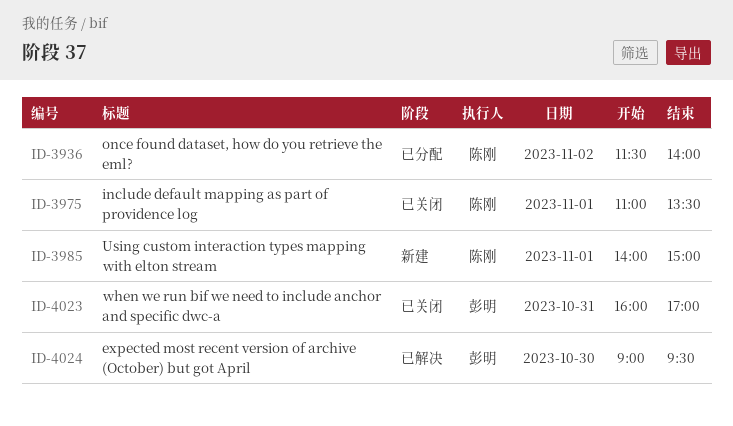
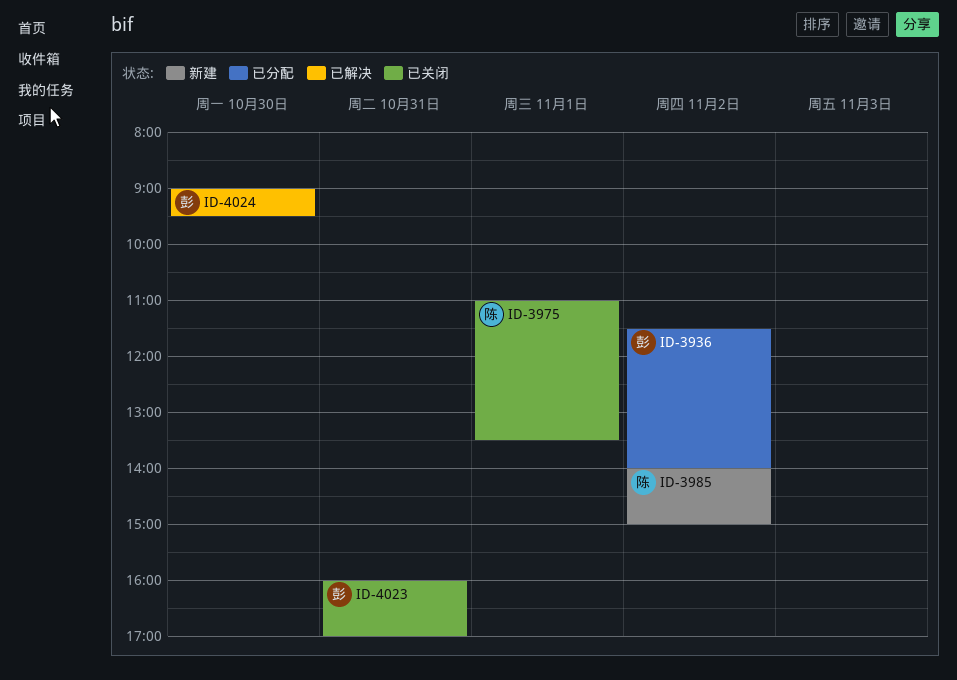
ID-3936, owner: 陈刚 -> 彭明
ID-3985, day: Nov 1 -> Nov 2

